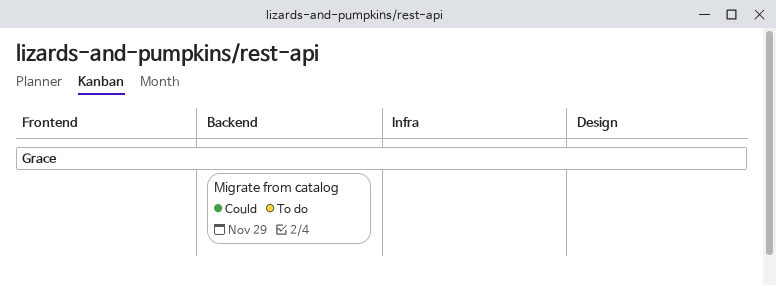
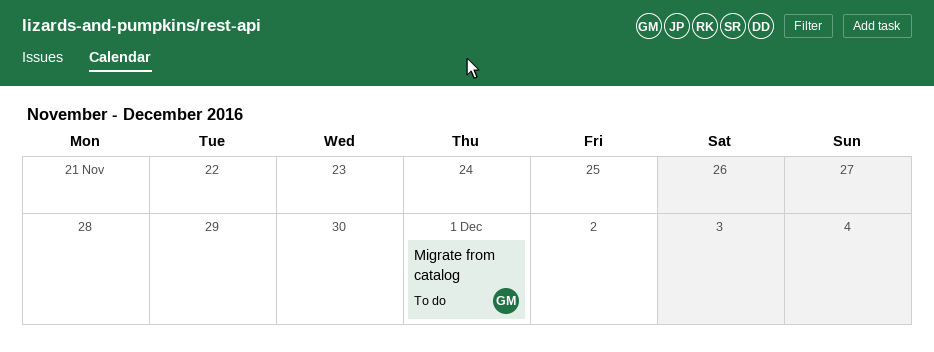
Migrate from catalog, due: Nov 29 -> Dec 1

